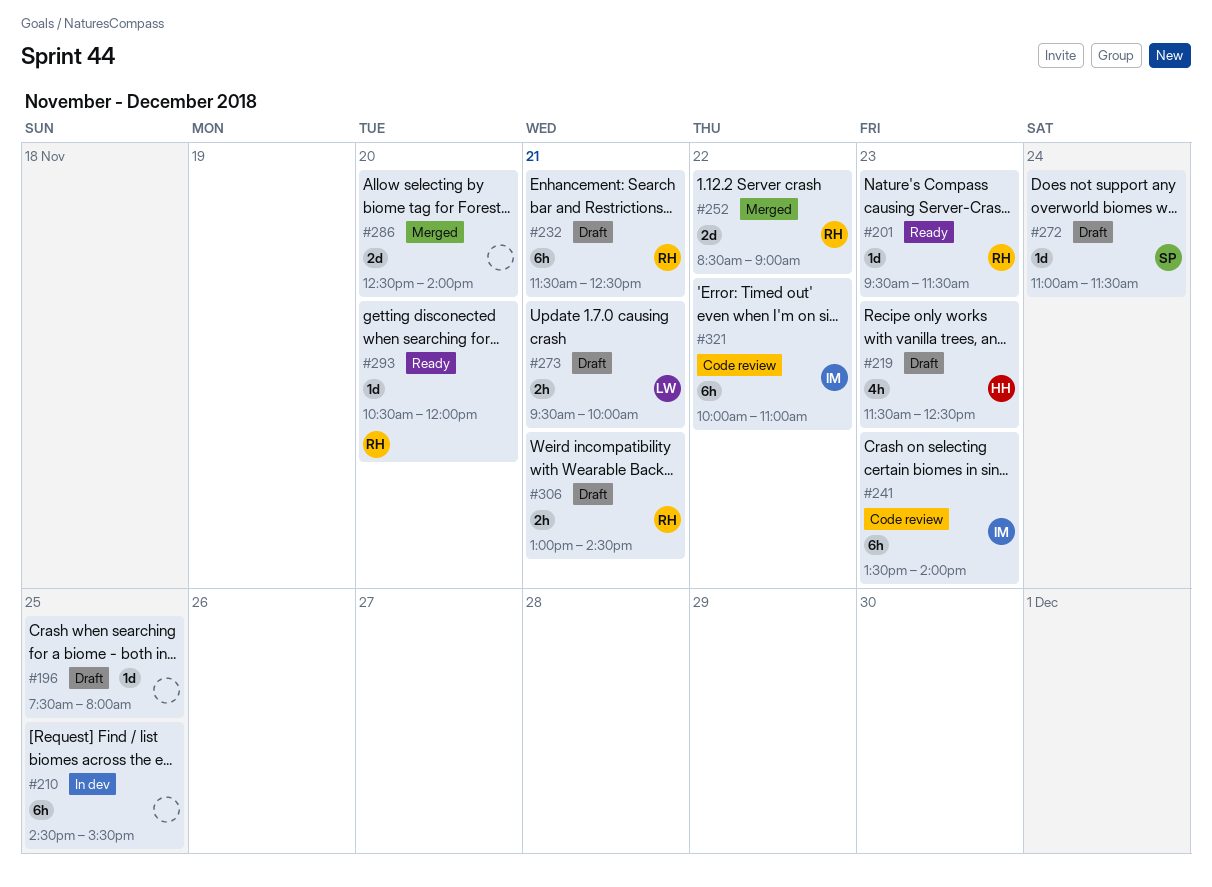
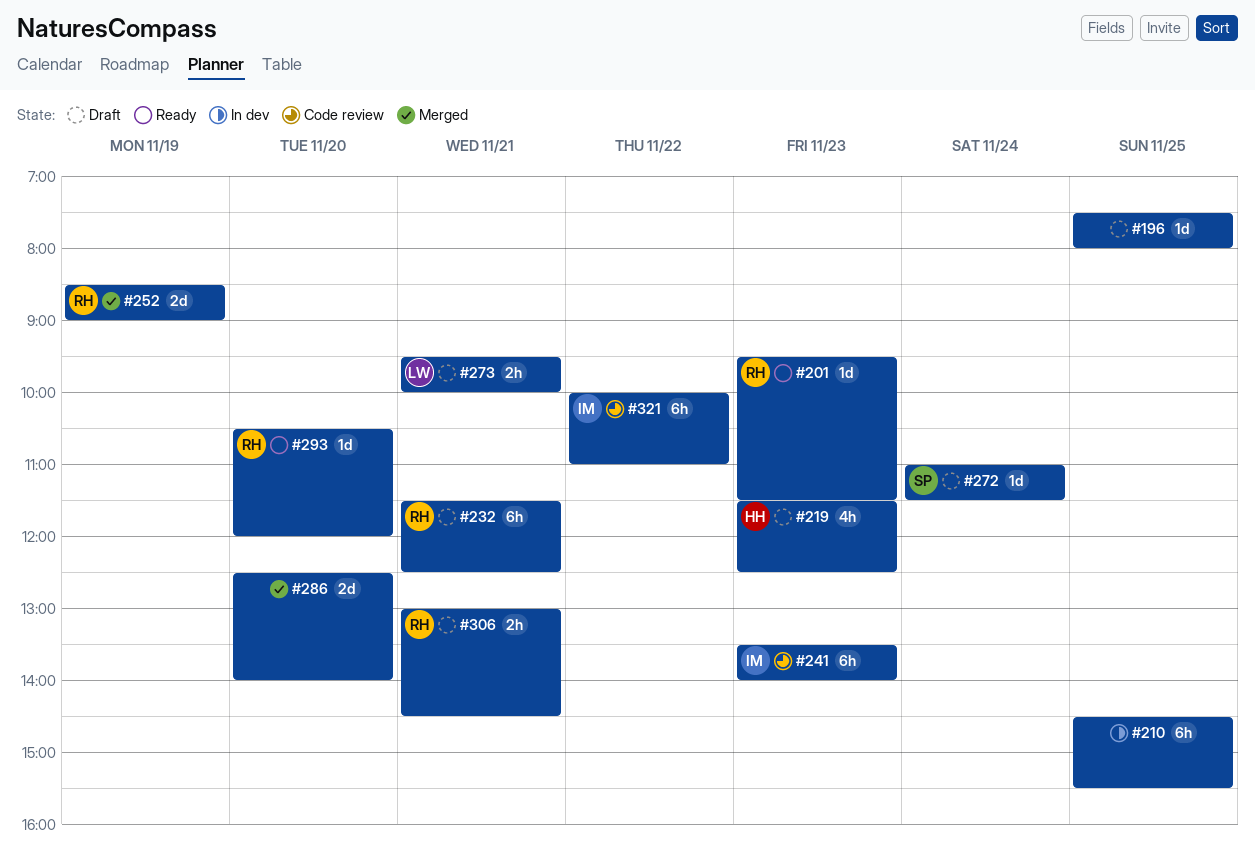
#252, day: Nov 22 -> Nov 19

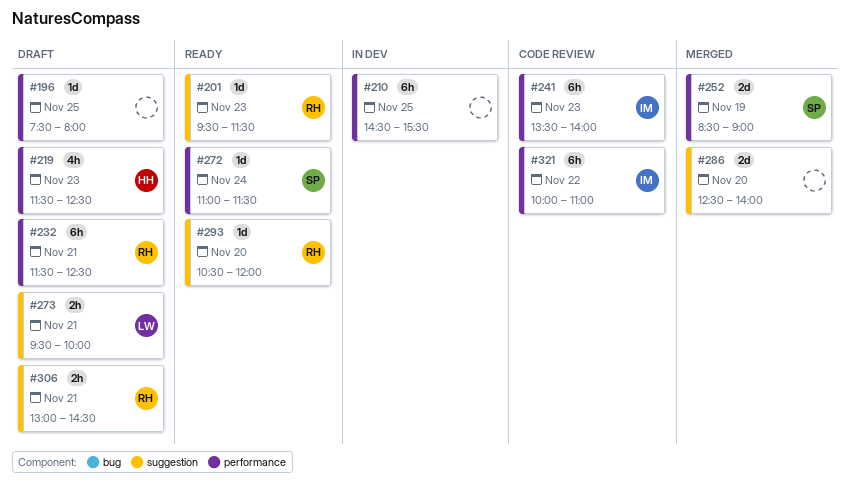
#252, owner: RH -> SP
#272, status: Draft -> Ready

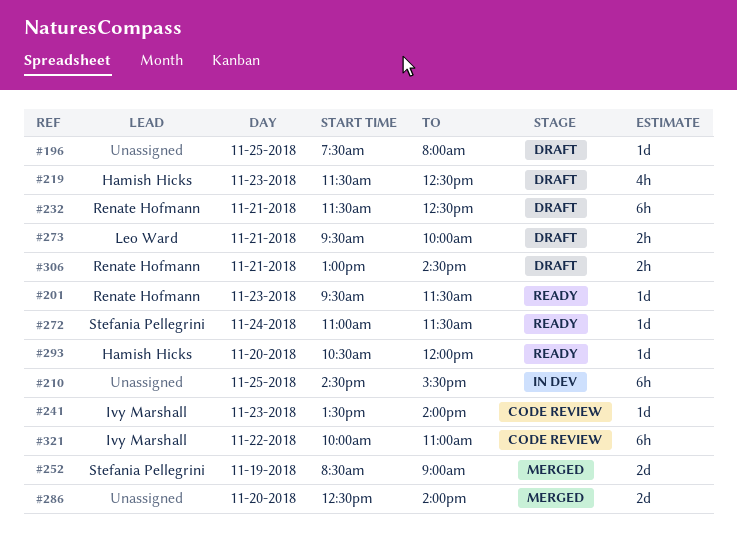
#241, estimate: 6h -> 1d
#293, owner: Renate Hofmann -> Hamish Hicks

